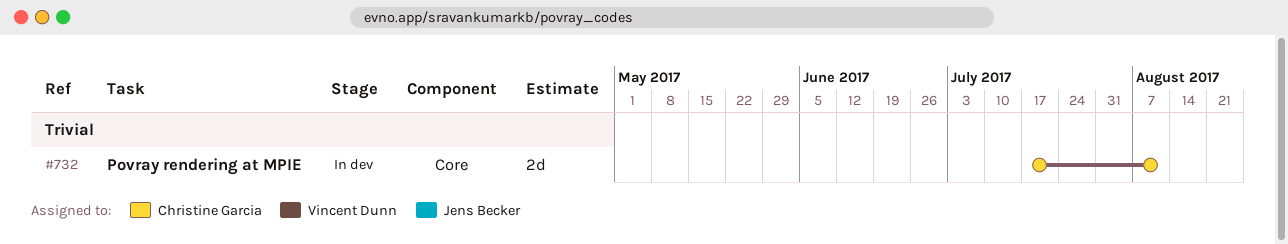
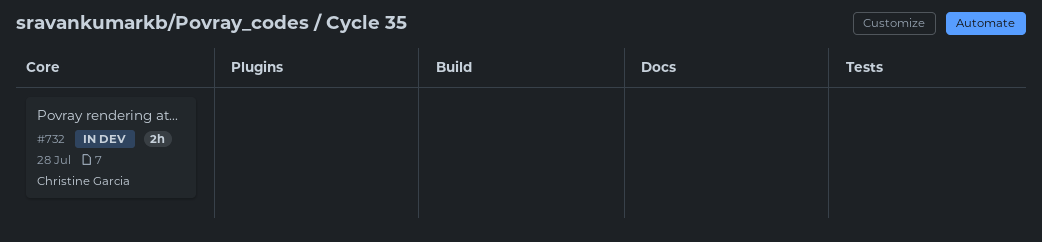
#732, estimate: 2d -> 2h
#732, due: Aug 11 -> Jul 28

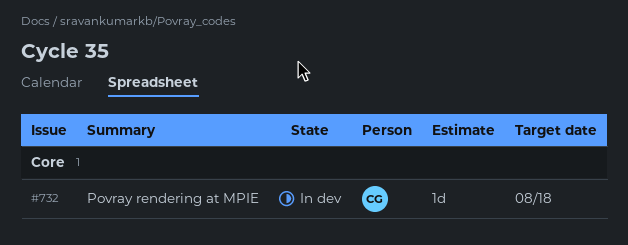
#732, estimate: 2h -> 1d
#732, due: Jul 28 -> Aug 18

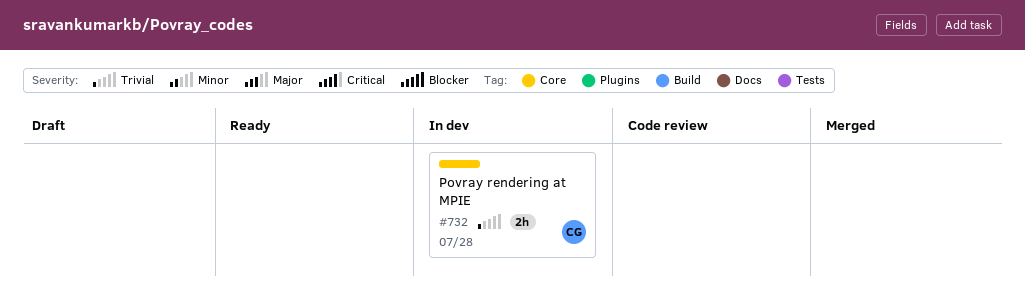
#732, estimate: 1d -> 2h
#732, due: Aug 18 -> Jul 28

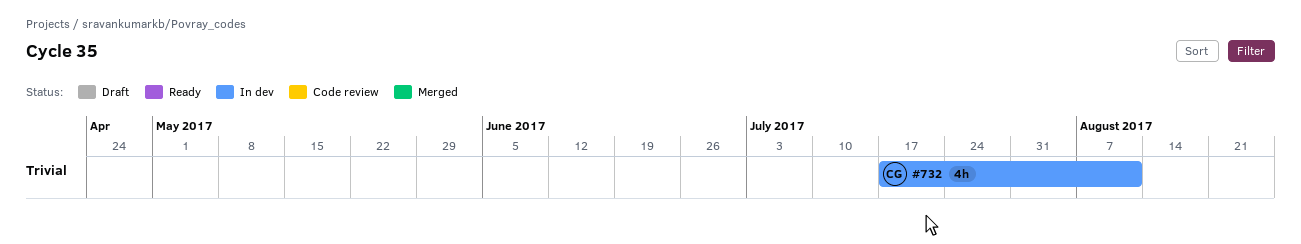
#732, estimate: 2h -> 4h
#732, due: Jul 28 -> Aug 11

